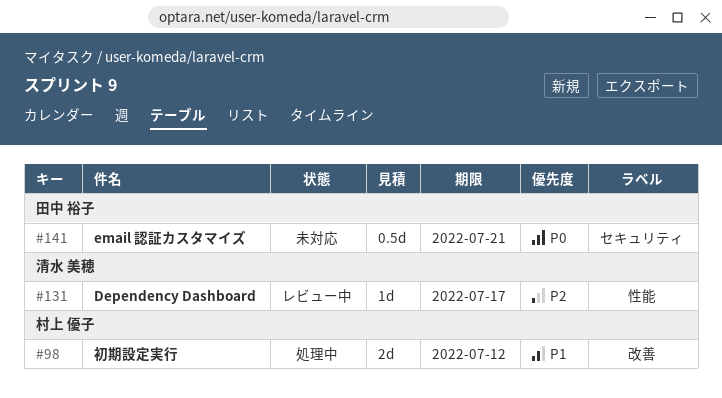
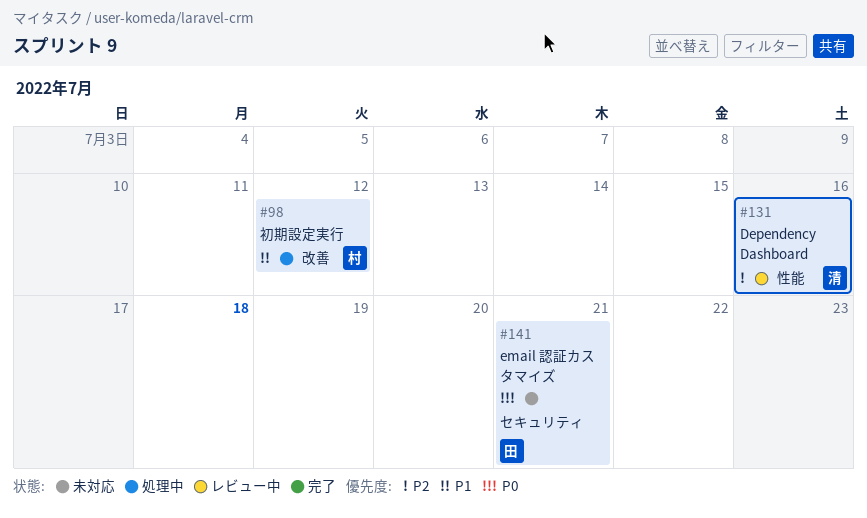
#131, due: Jul 17 -> Jul 16

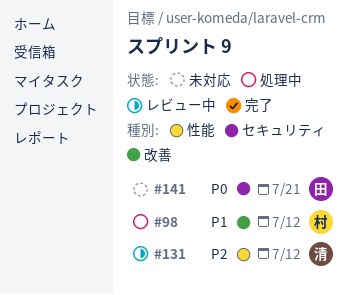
#131, due: Jul 16 -> Jul 12

